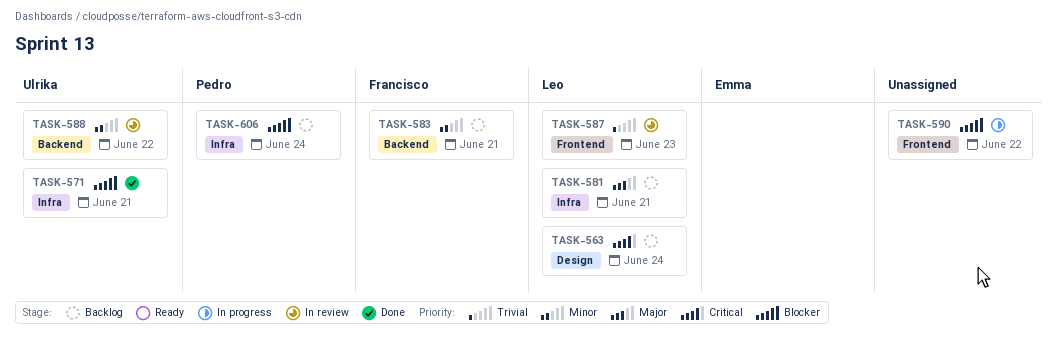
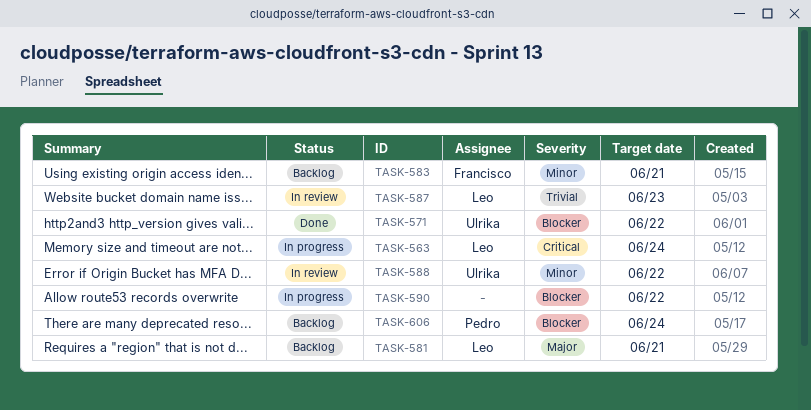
TASK-563, status: Backlog -> In progress
TASK-571, due: Jun 21 -> Jun 22

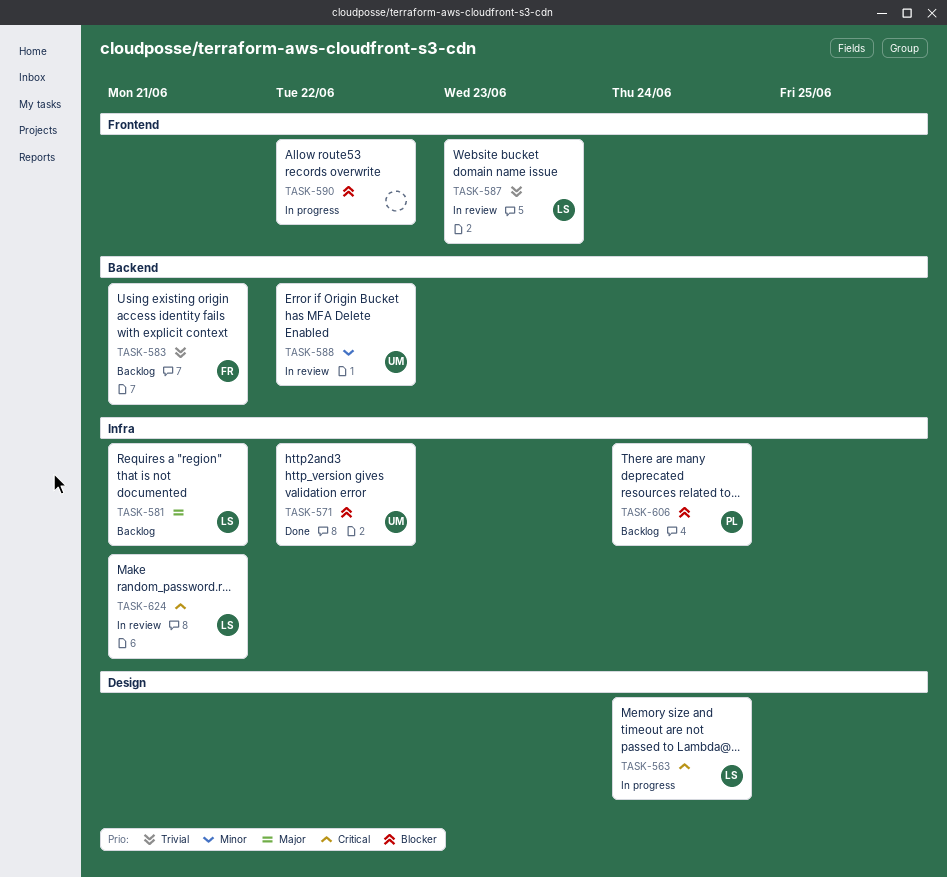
TASK-583, priority: Minor -> Trivial
TASK-624: none -> present

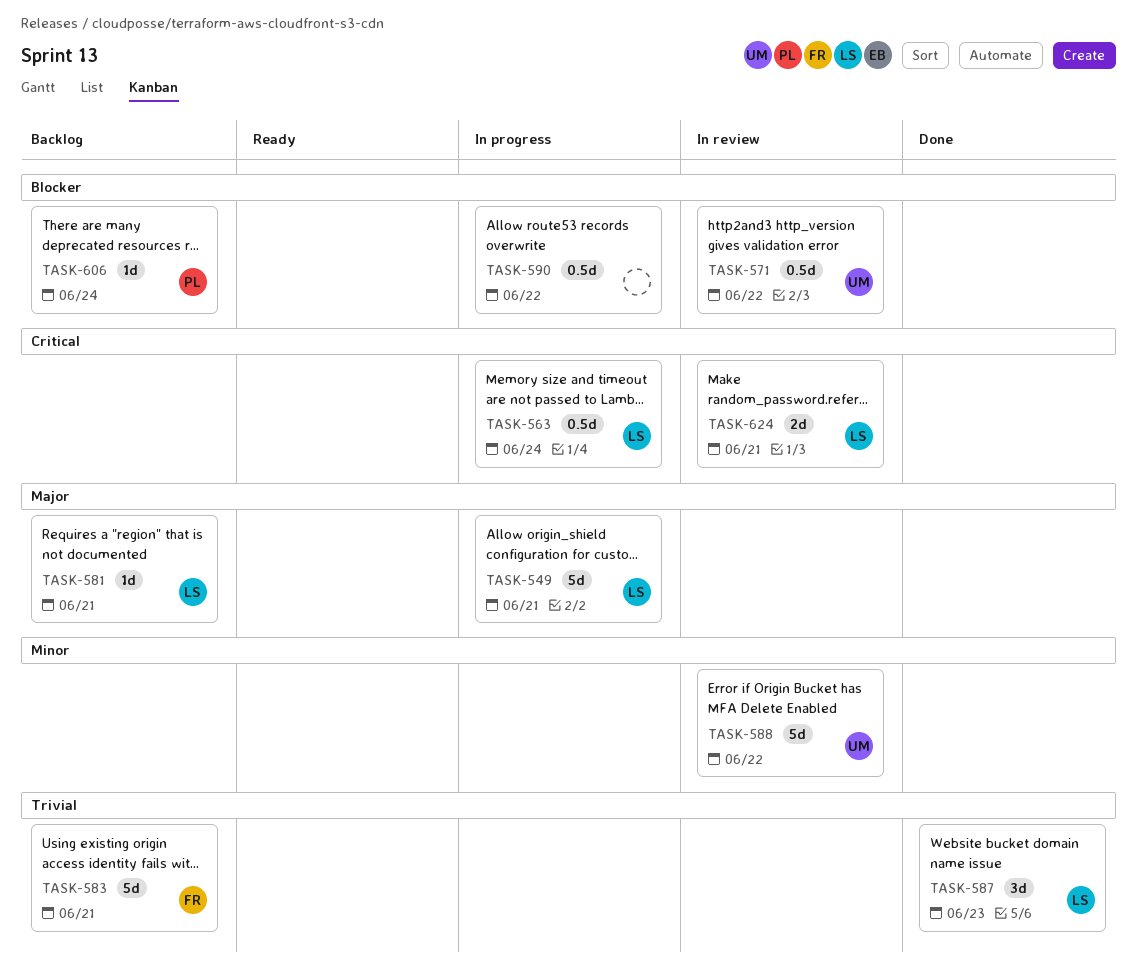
TASK-549: none -> present
TASK-571, status: Done -> In review
TASK-587, status: In review -> Done

